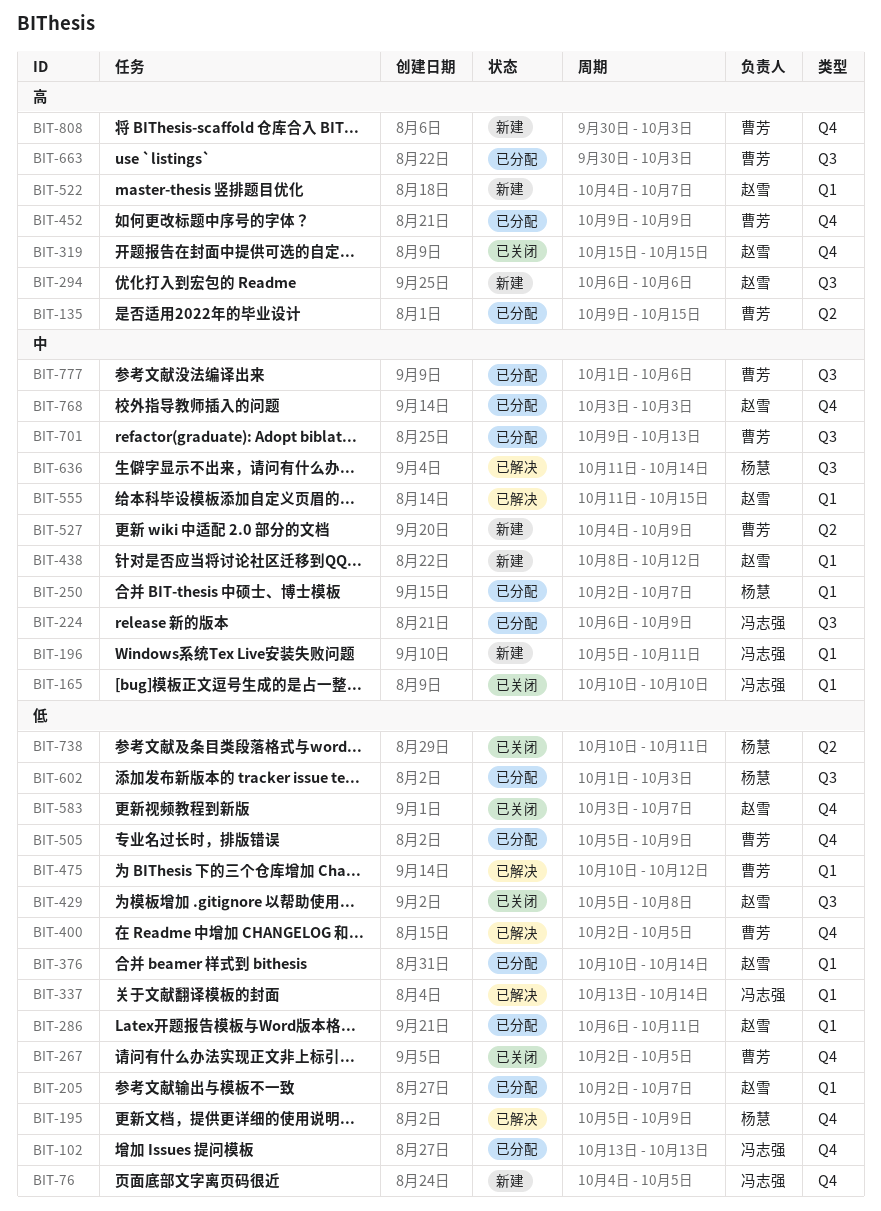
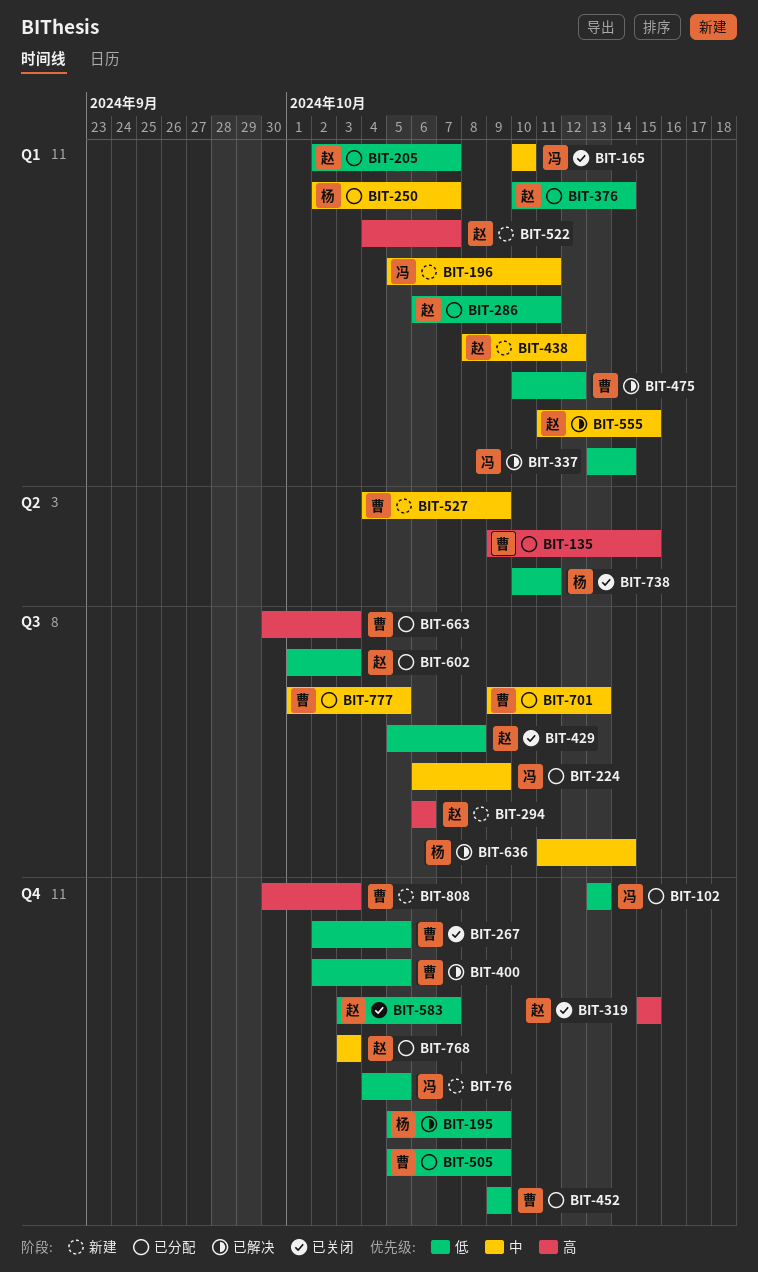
BIT-452, priority: 高 -> 低
BIT-602, owner: 杨慧 -> 赵雪
BIT-777, due: Oct 6 -> Oct 5

